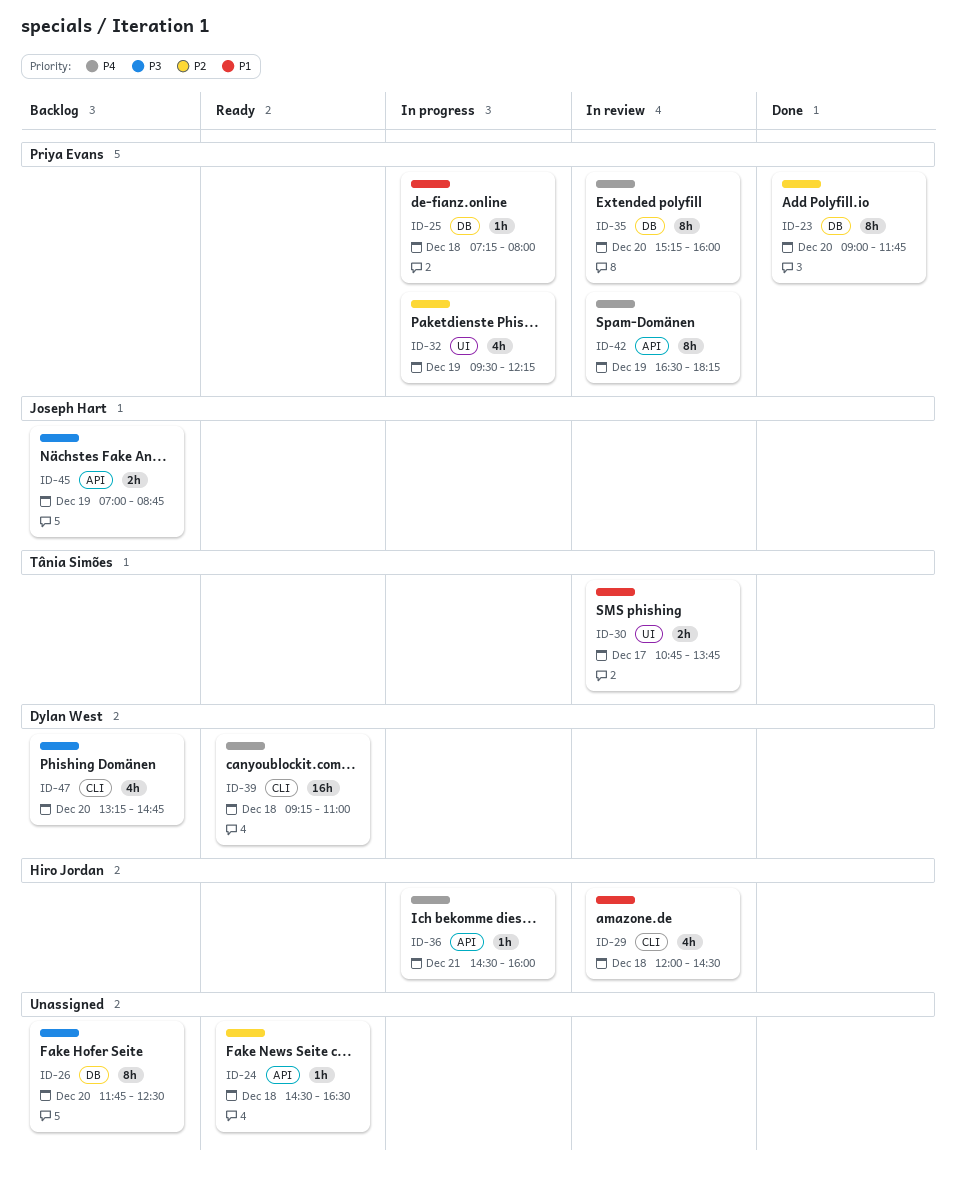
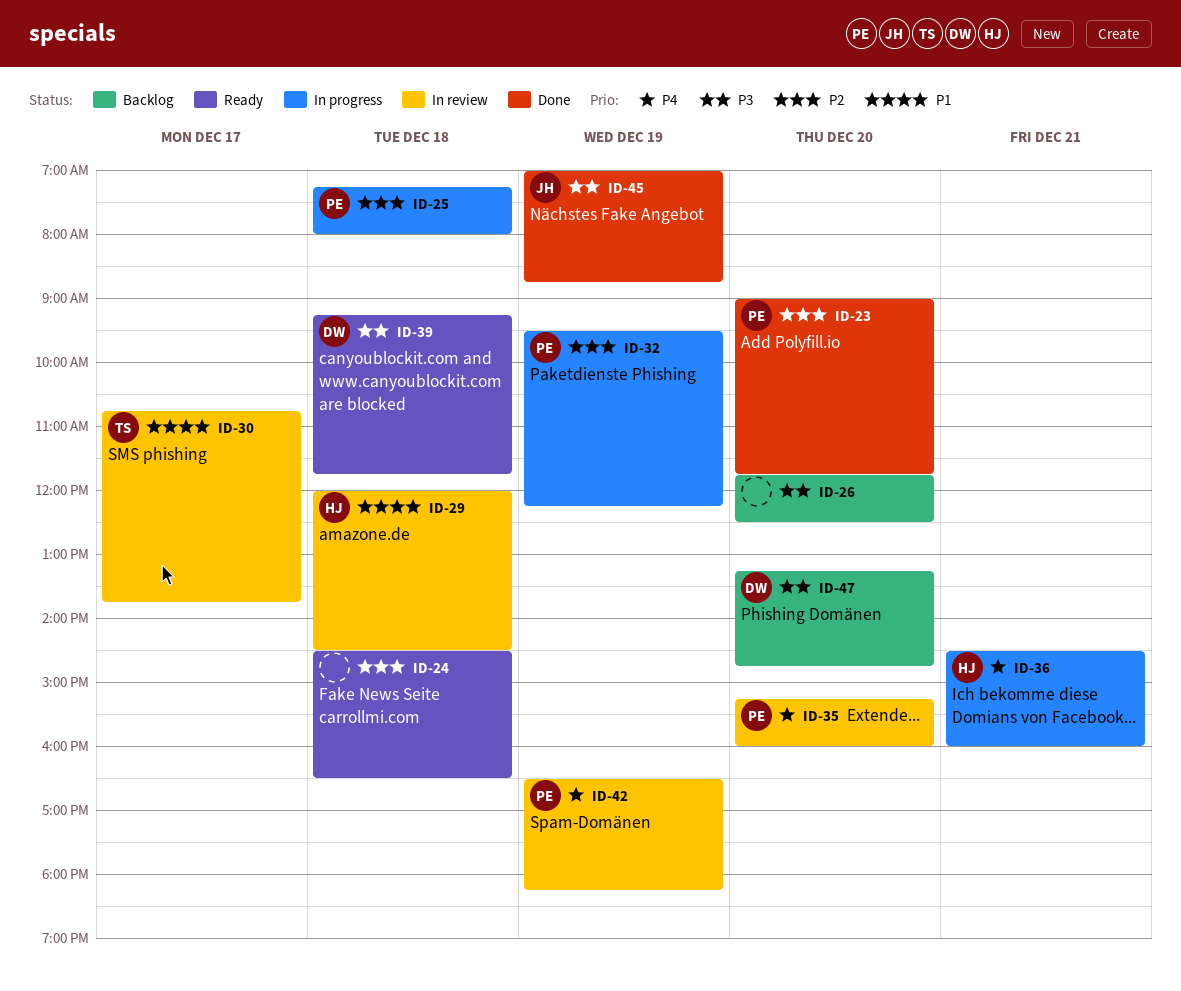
ID-25, priority: P1 -> P2
ID-39, priority: P4 -> P3
ID-39, ends: 11:00 -> 11:45
ID-45, status: Backlog -> Done

